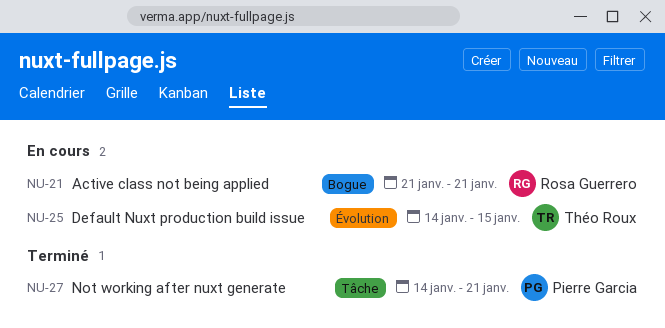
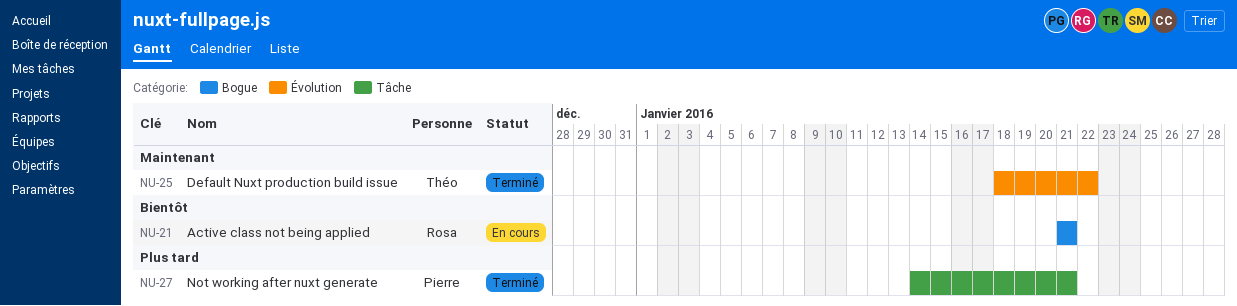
NU-25, status: En cours -> Terminé
NU-25, start: Jan 14 -> Jan 18
NU-25, due: Jan 15 -> Jan 22

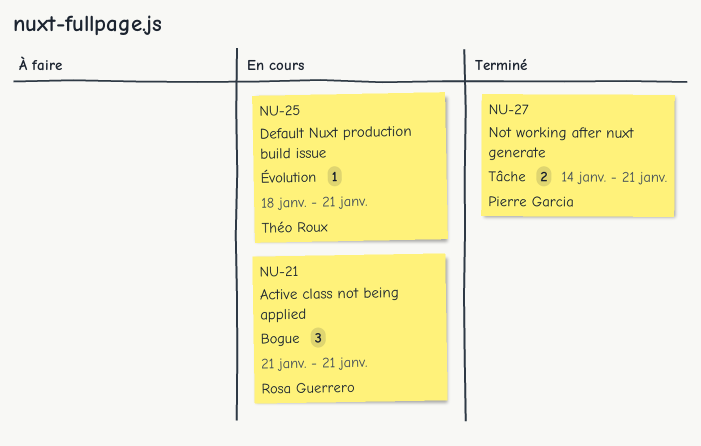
NU-25, status: Terminé -> En cours
NU-25, due: Jan 22 -> Jan 21

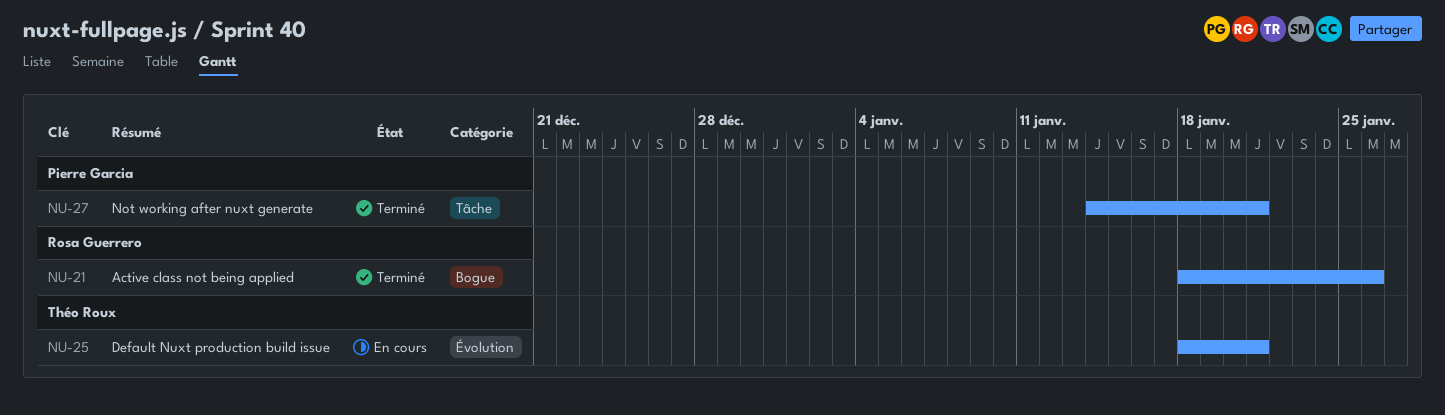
NU-21, status: En cours -> Terminé
NU-21, start: Jan 21 -> Jan 18
NU-21, due: Jan 21 -> Jan 26

